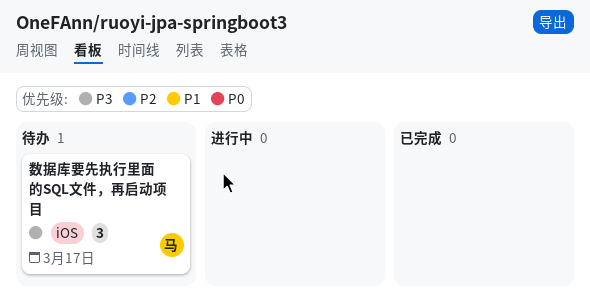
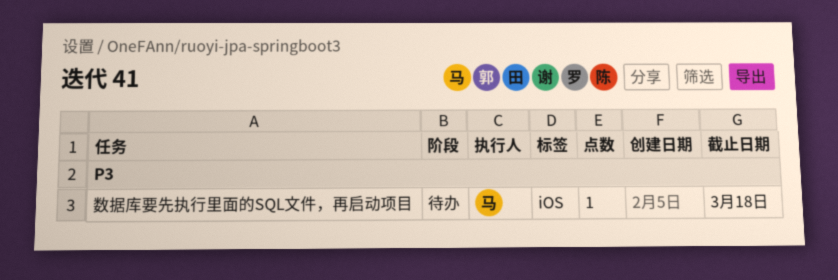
数据库要先执行里面的SQL文件，再启动项目, estimate: 3 -> 1
数据库要先执行里面的SQL文件，再启动项目, due: Mar 17 -> Mar 18

